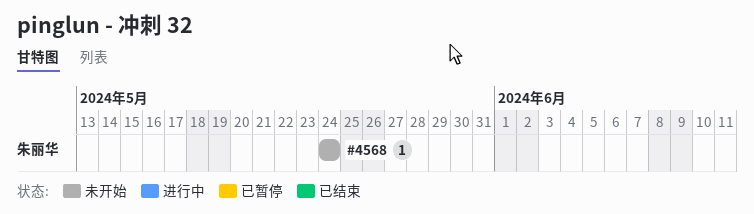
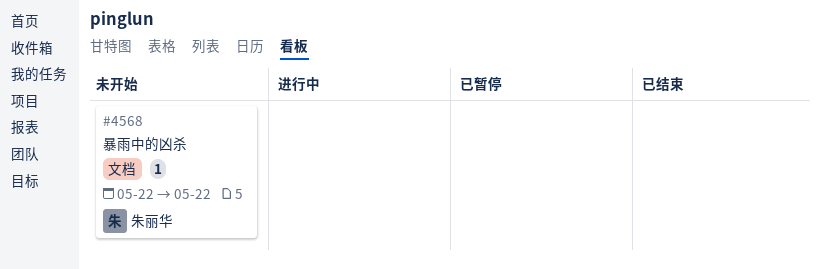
#4568, start: May 24 -> May 22
#4568, due: May 24 -> May 22

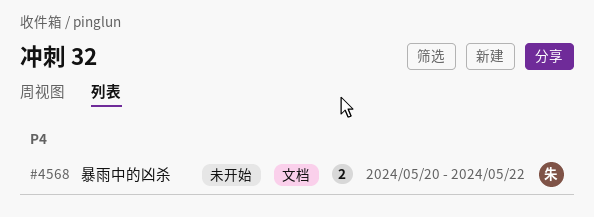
#4568, estimate: 1 -> 2
#4568, start: May 22 -> May 20

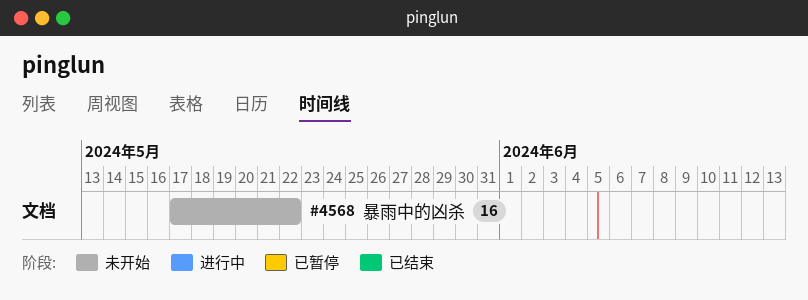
#4568, estimate: 2 -> 16
#4568, start: May 20 -> May 17

